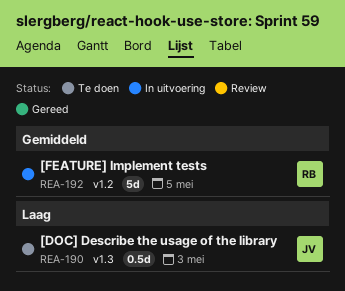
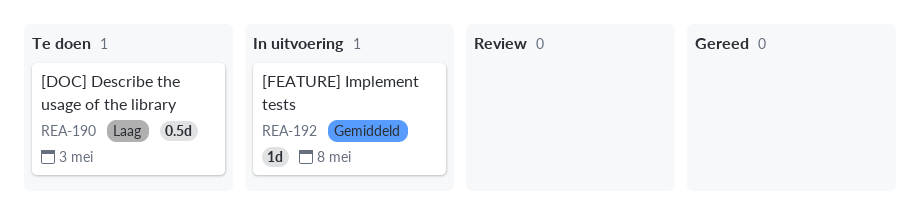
REA-192, estimate: 5d -> 1d
REA-192, due: May 5 -> May 8

